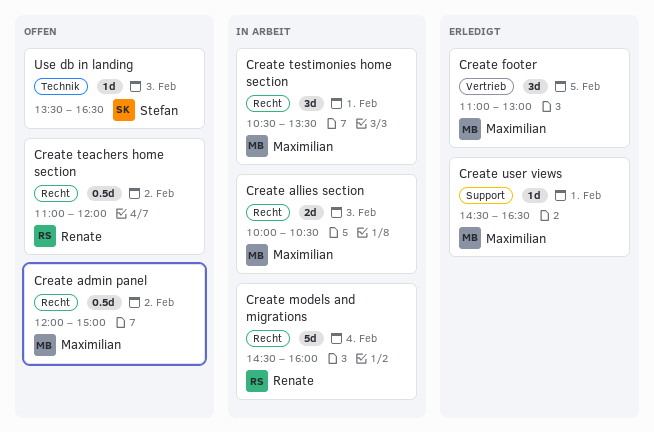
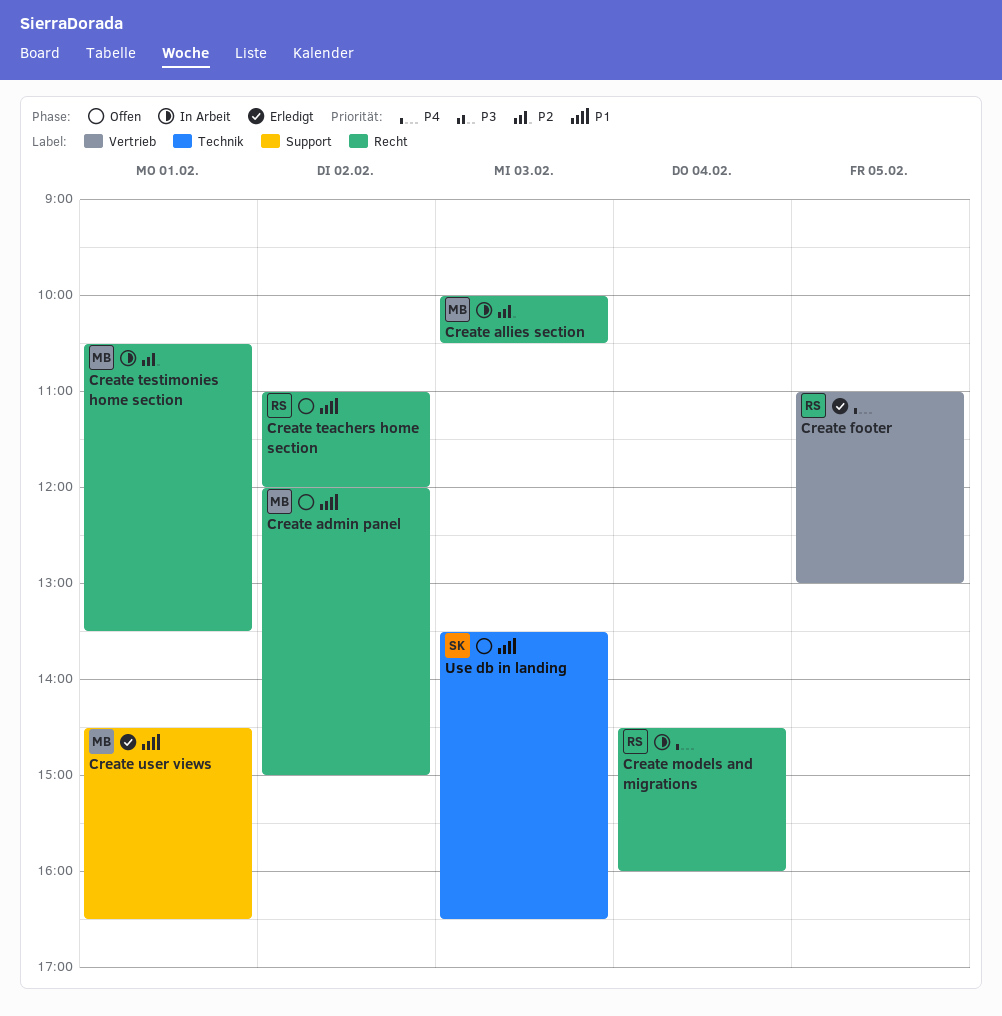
Create footer, owner: Maximilian -> Renate

